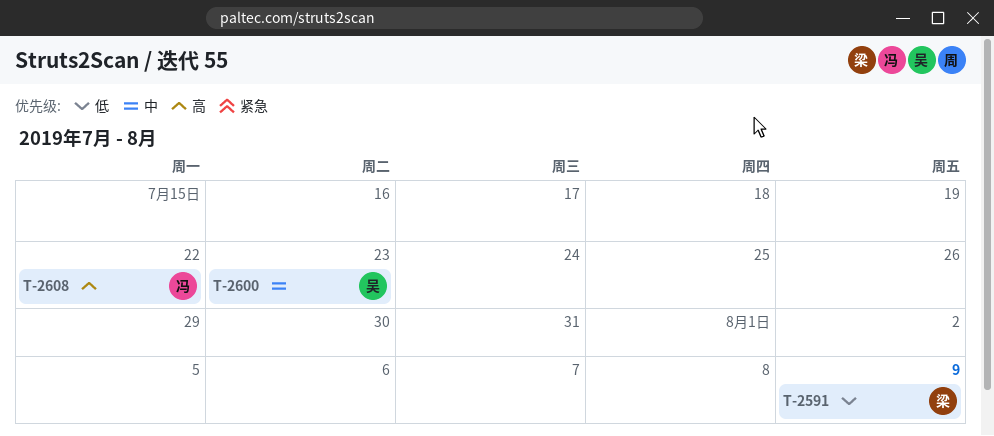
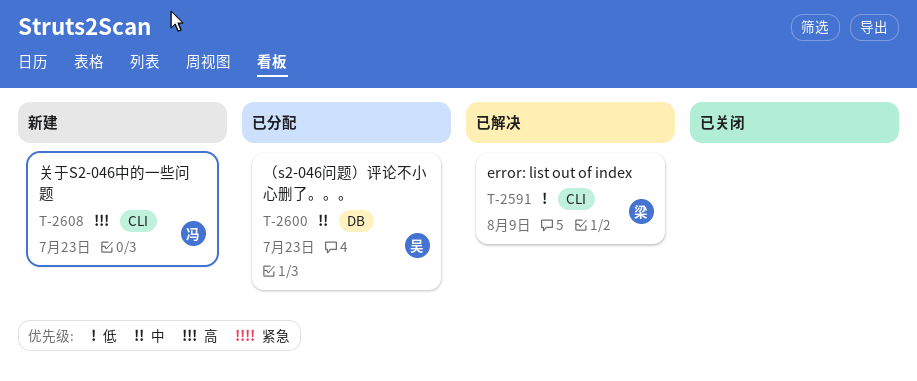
T-2608, due: Jul 22 -> Jul 23

